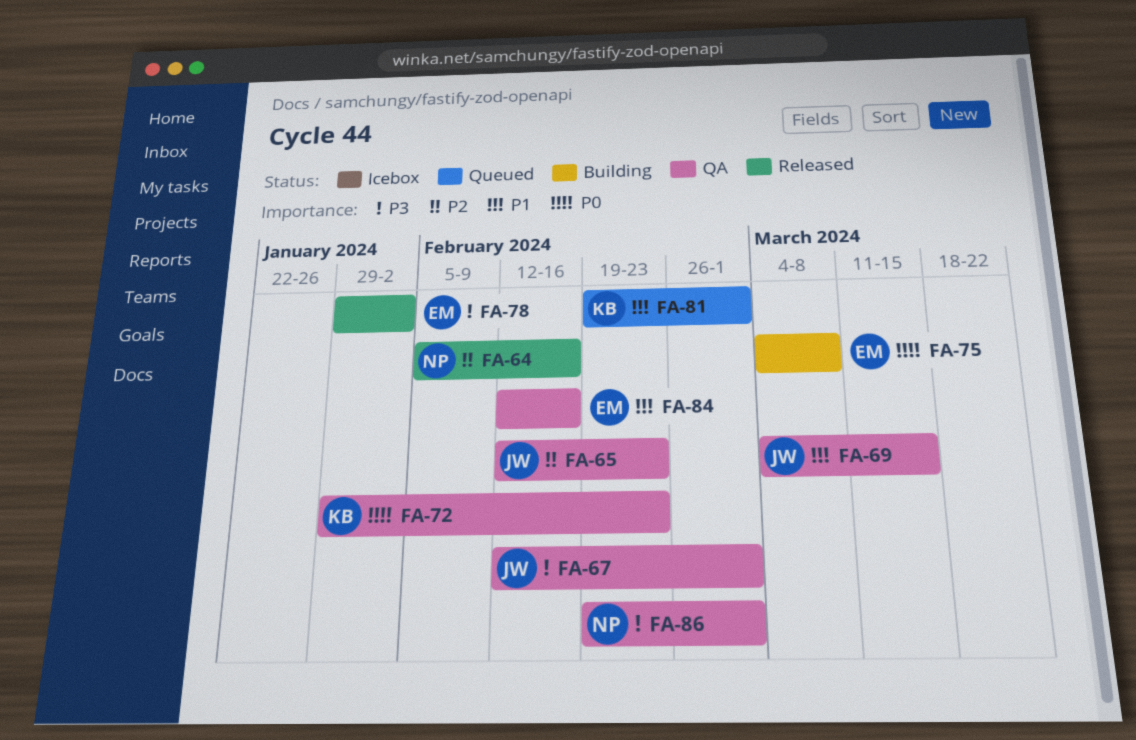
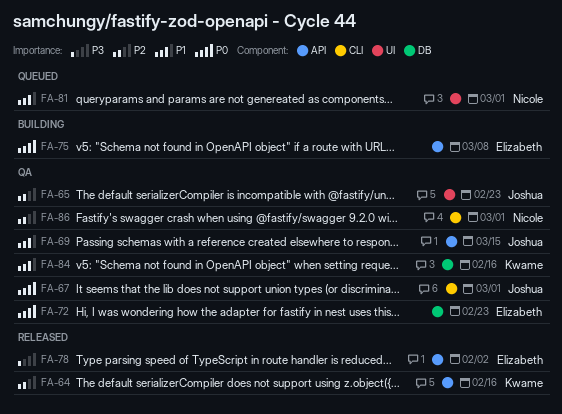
FA-64, owner: Nicole -> Kwame
FA-67, priority: P3 -> P0
FA-72, owner: Kwame -> Elizabeth
FA-81, owner: Kwame -> Nicole
FA-84, owner: Elizabeth -> Kwame
FA-86, priority: P3 -> P2

